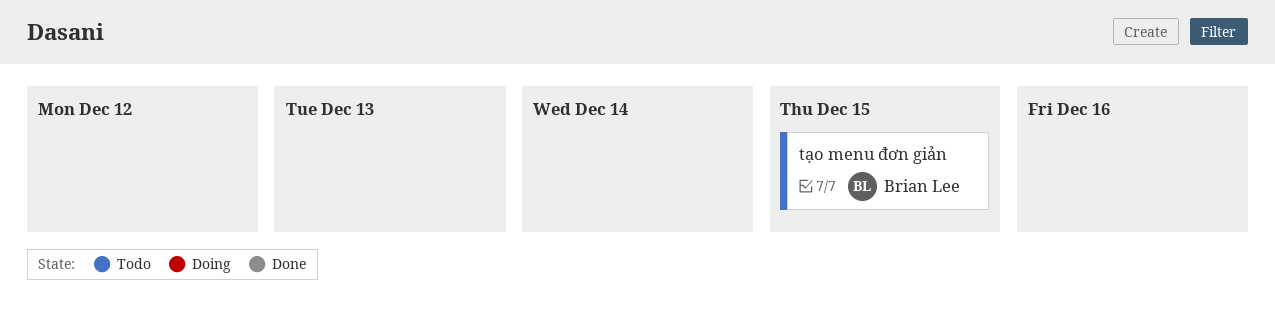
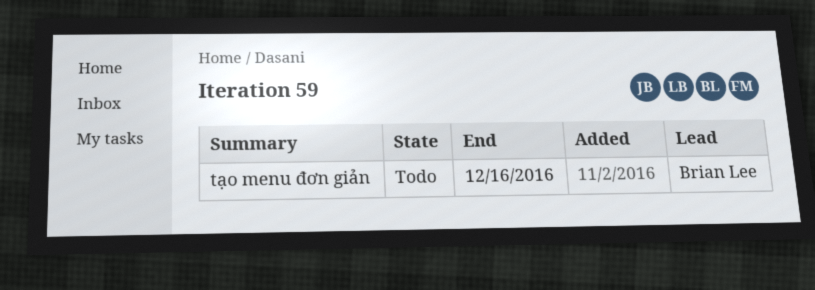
tạo menu đơn giản, due: Dec 15 -> Dec 16

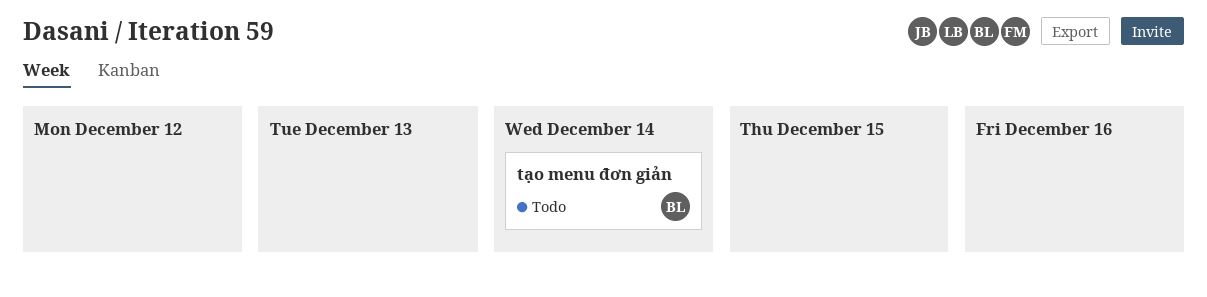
tạo menu đơn giản, due: Dec 16 -> Dec 14

